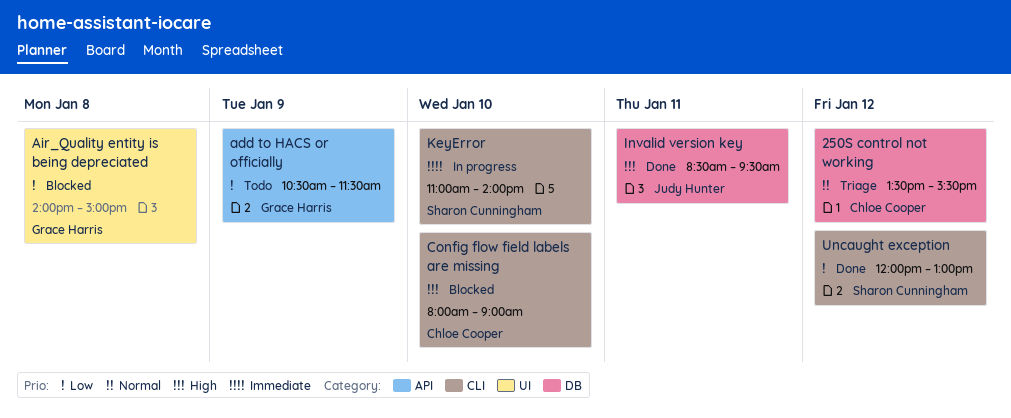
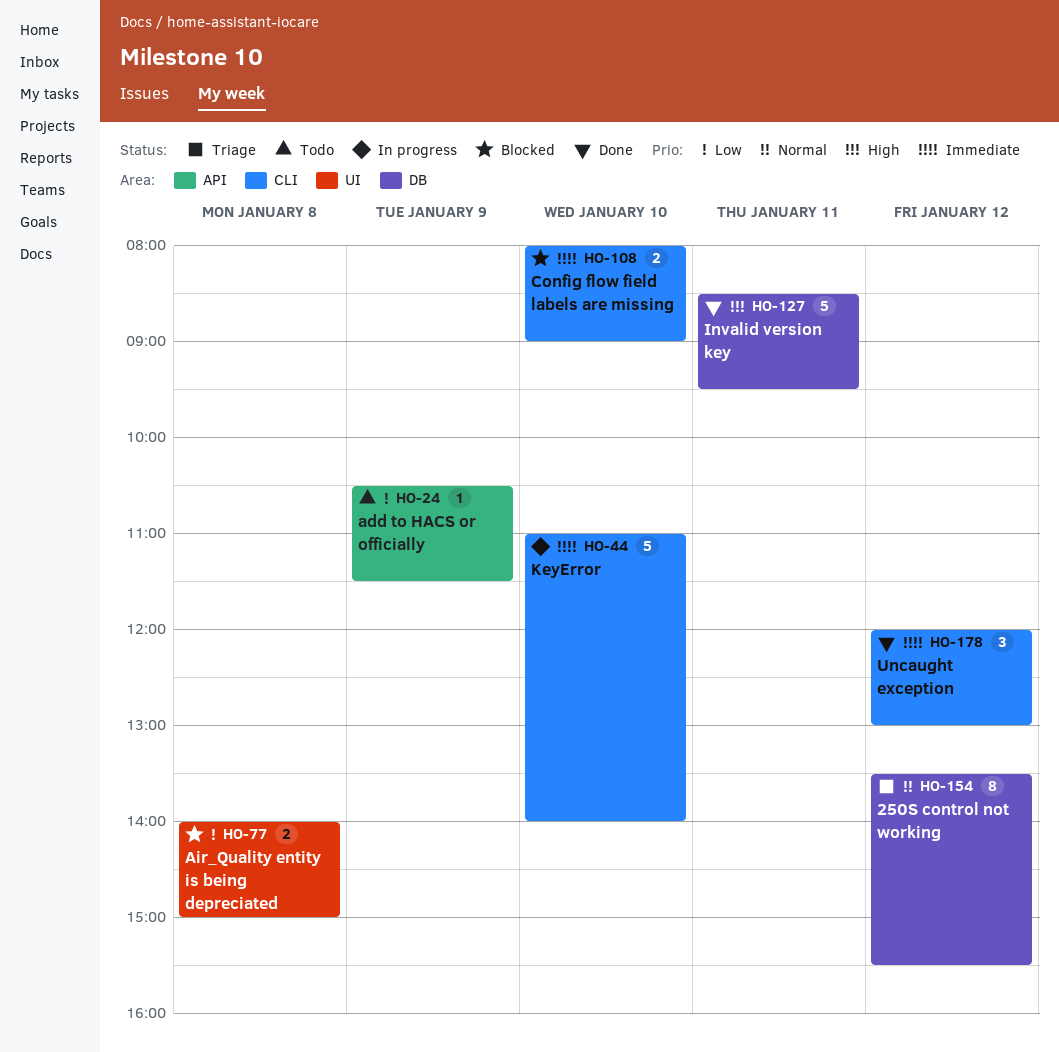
Config flow field labels are missing, priority: High -> Immediate
Uncaught exception, priority: Low -> Immediate

